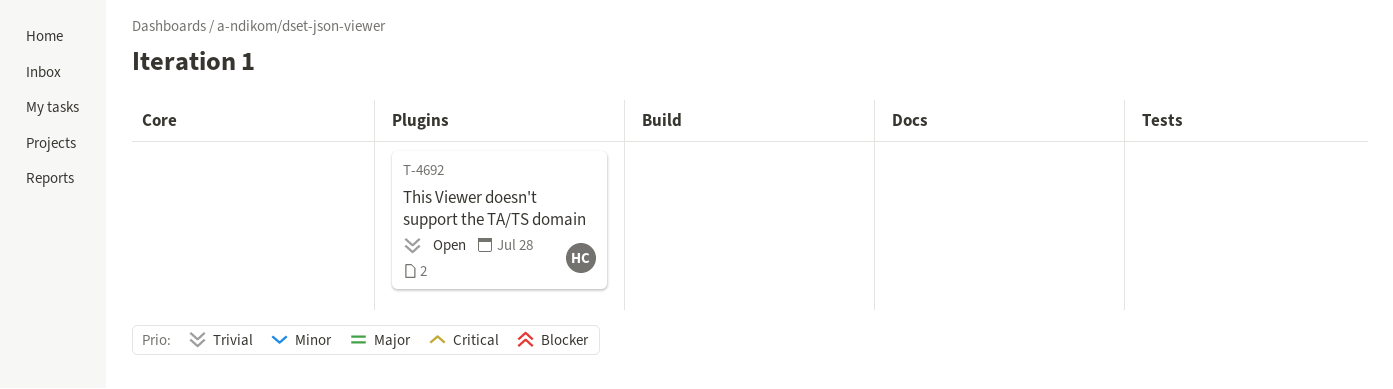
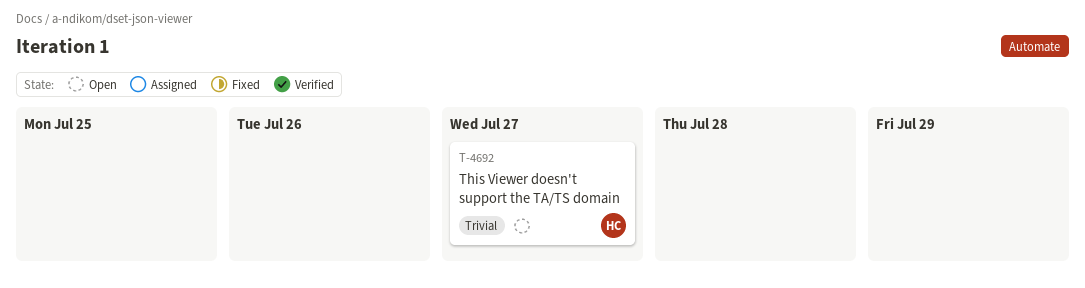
T-4692, due: Jul 28 -> Jul 27

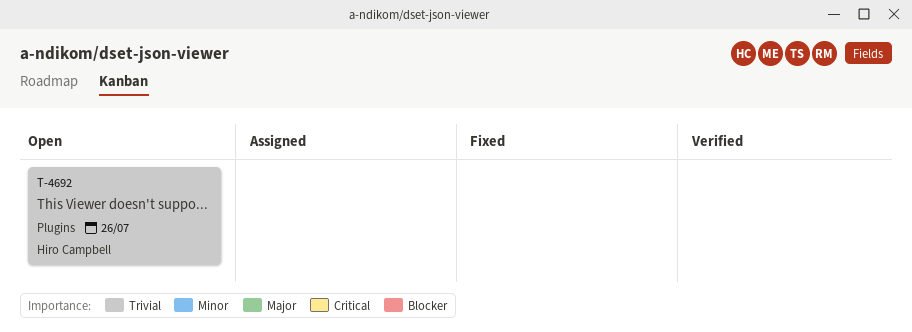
T-4692, due: Jul 27 -> Jul 26

